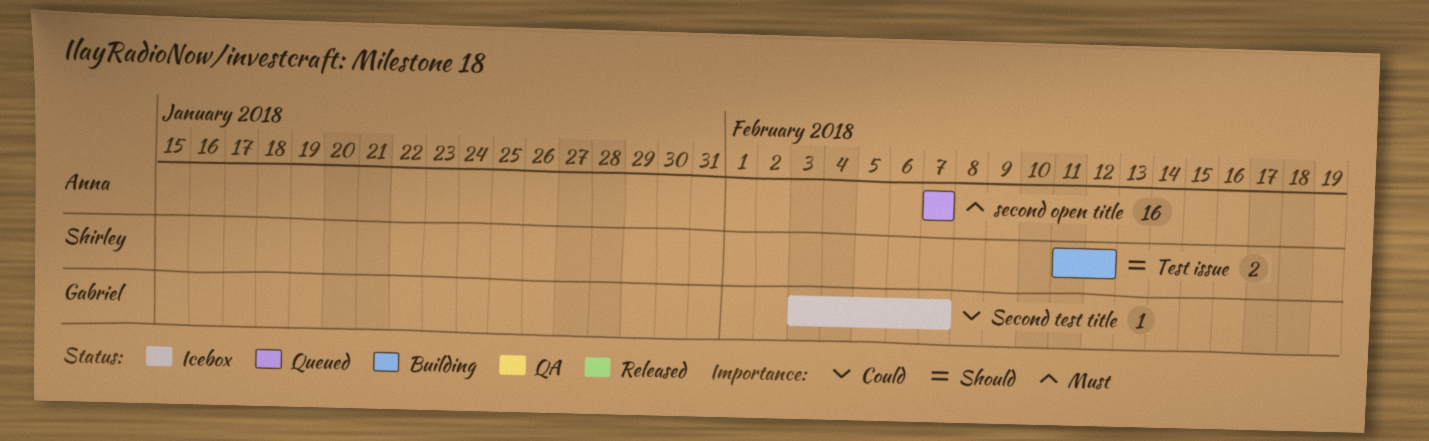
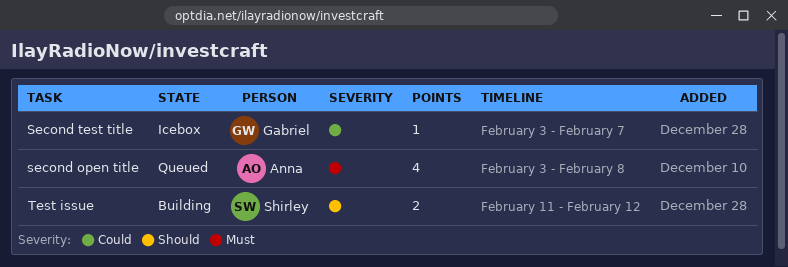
second open title, estimate: 16 -> 4
second open title, start: Feb 7 -> Feb 3
second open title, due: Feb 7 -> Feb 8

